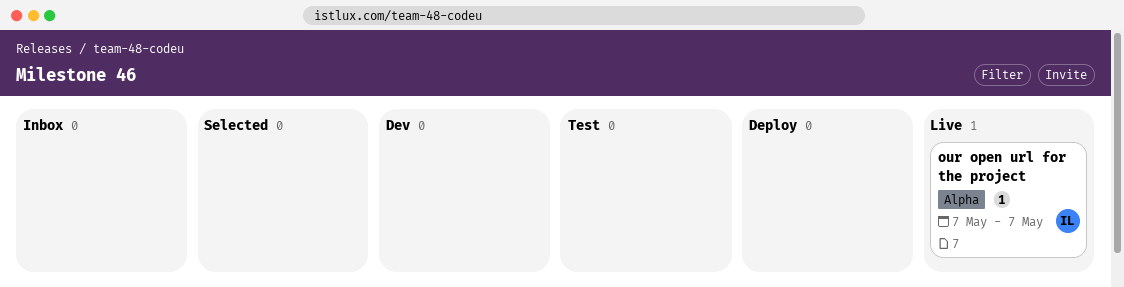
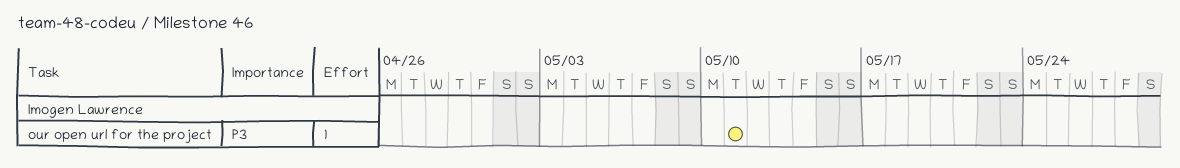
our open url for the project, start: May 7 -> May 11
our open url for the project, due: May 7 -> May 11

